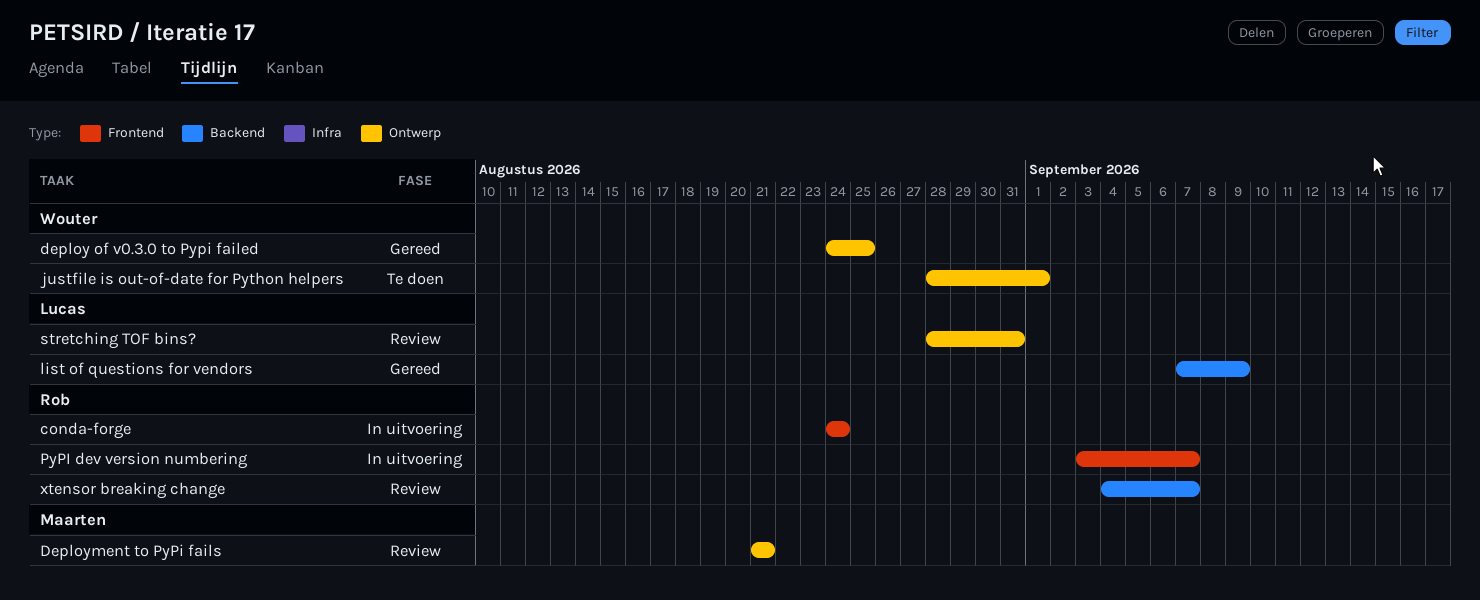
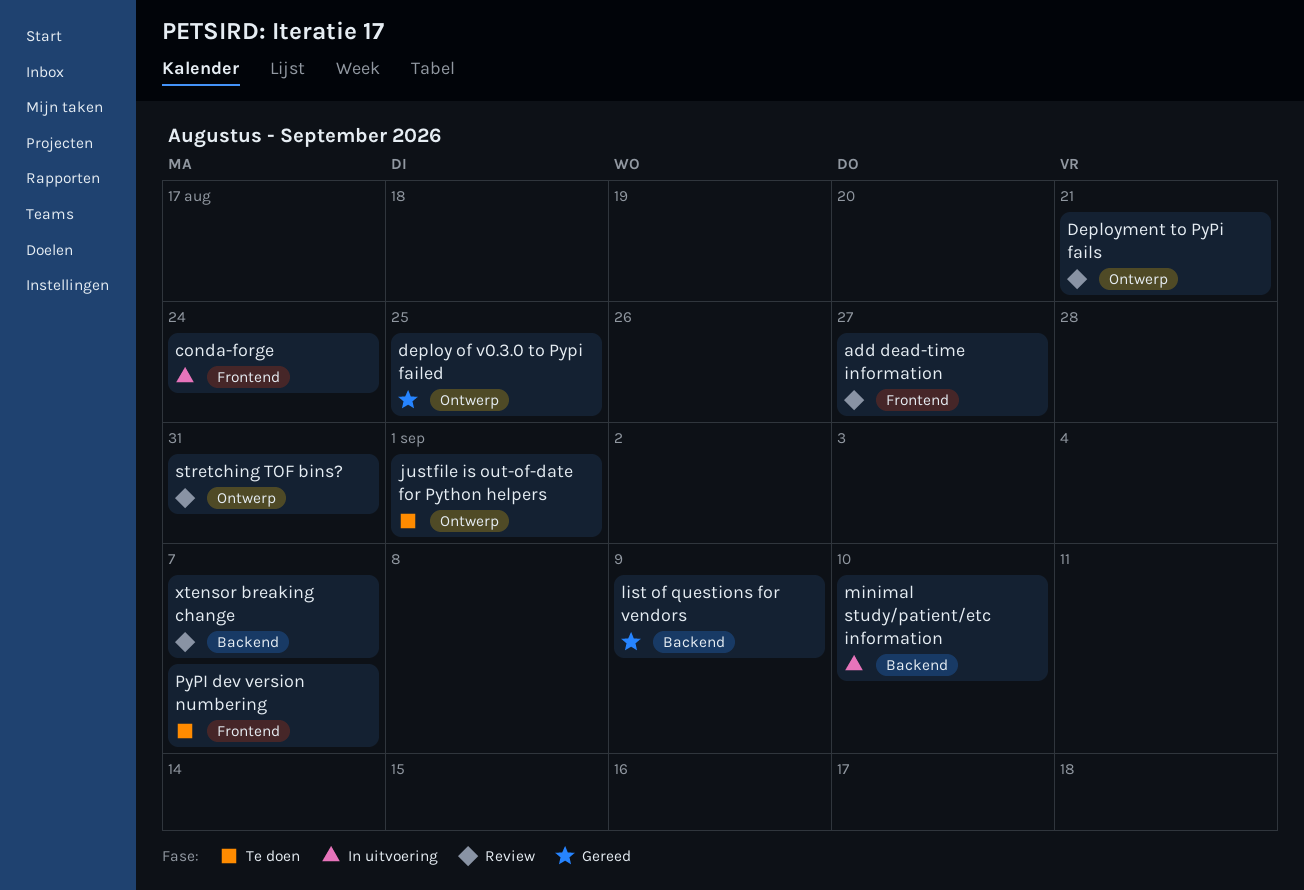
add dead-time information: none -> present
minimal study/patient/etc information: none -> present
PyPI dev version numbering, status: In uitvoering -> Te doen

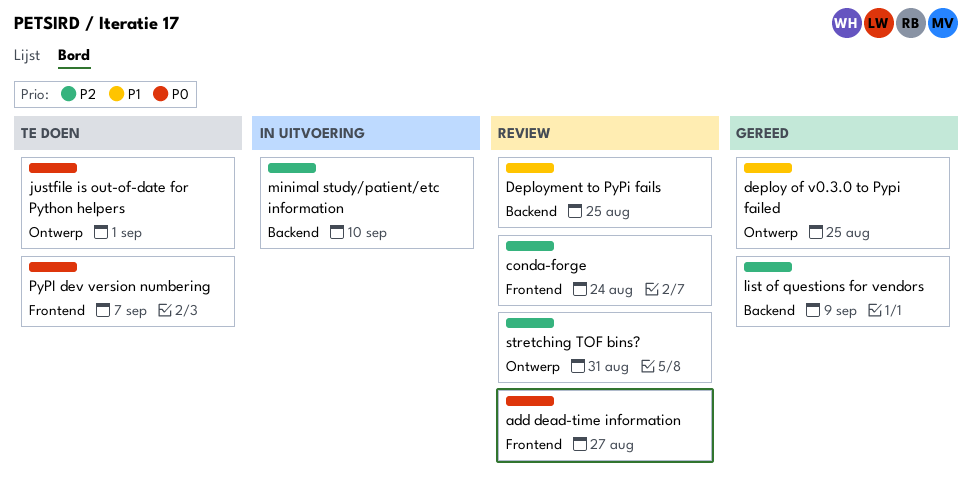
conda-forge, status: In uitvoering -> Review
Deployment to PyPi fails, label: Ontwerp -> Backend
Deployment to PyPi fails, due: Aug 21 -> Aug 25
xtensor breaking change: present -> none

